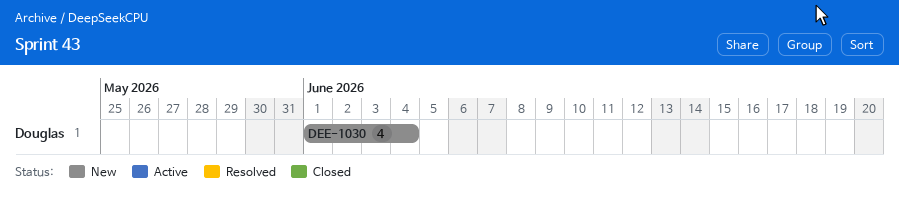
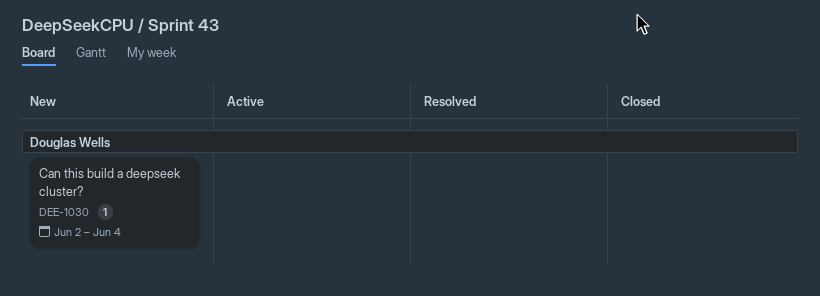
DEE-1030, estimate: 4 -> 1
DEE-1030, start: Jun 1 -> Jun 2

